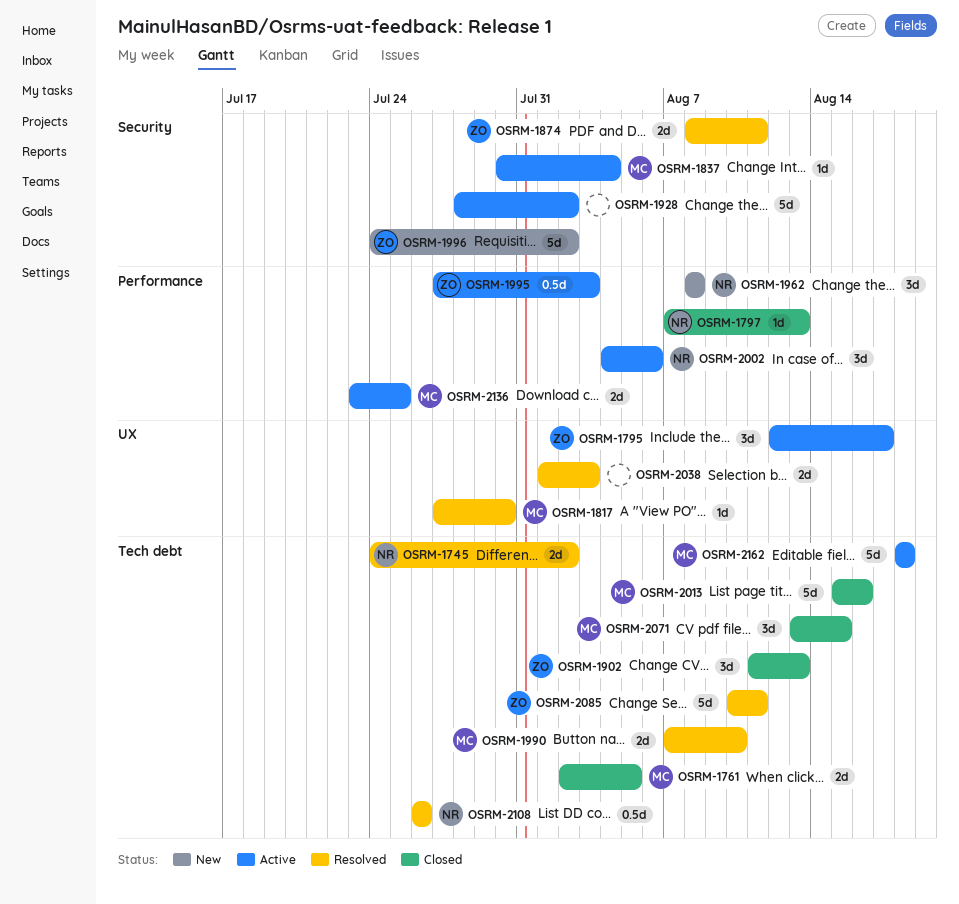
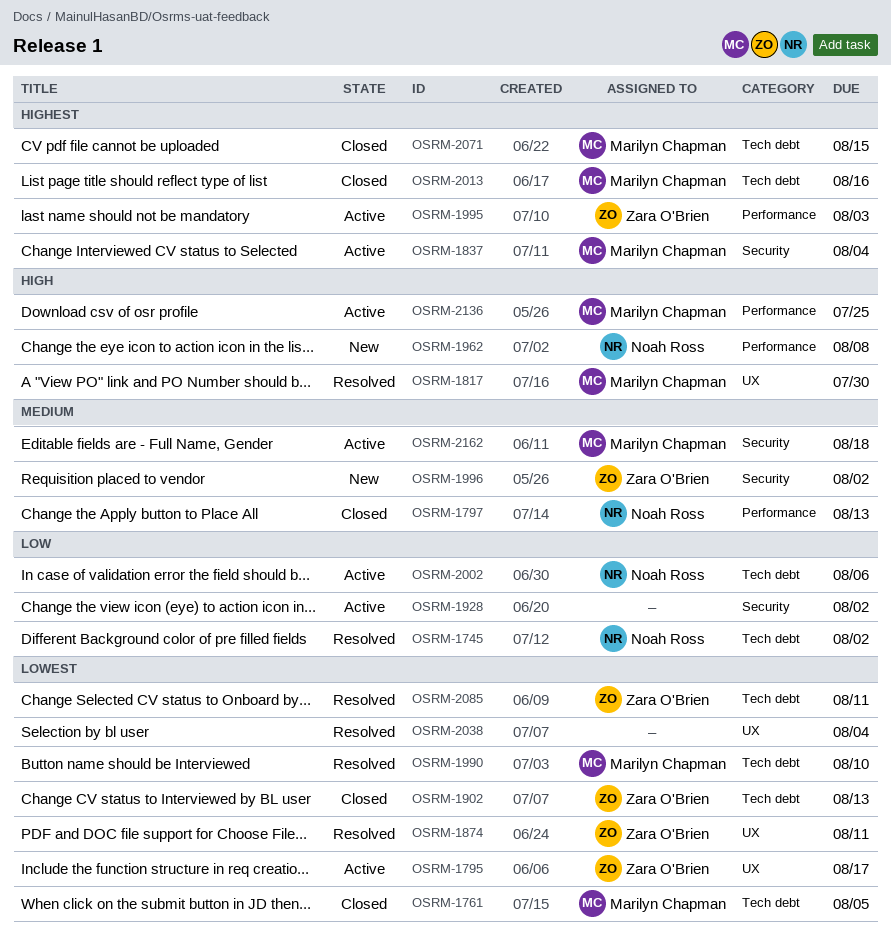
OSRM-1874, label: Security -> UX
OSRM-2002, label: Performance -> Tech debt
OSRM-2038, due: Aug 3 -> Aug 4
OSRM-2108: present -> none
OSRM-2162, label: Tech debt -> Security

